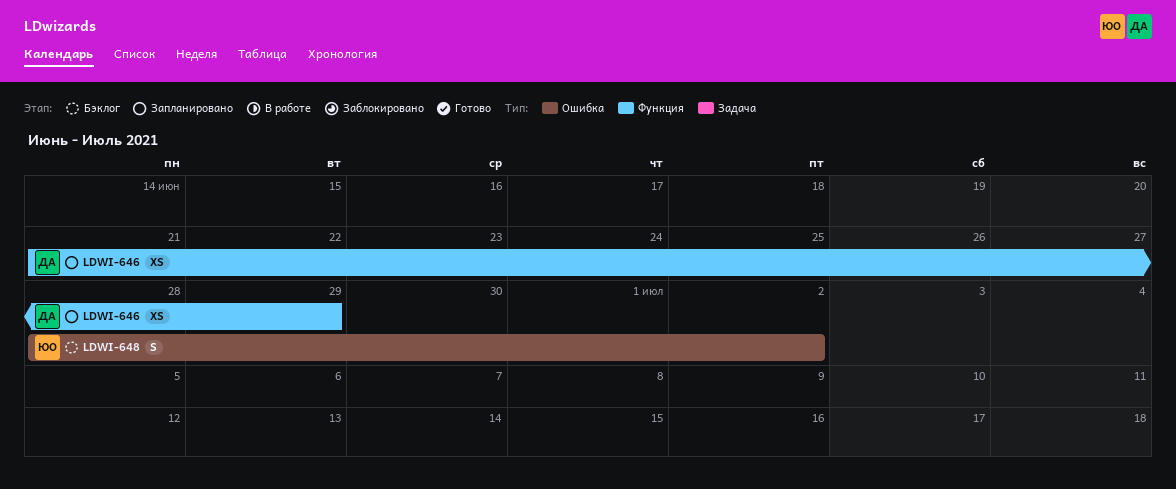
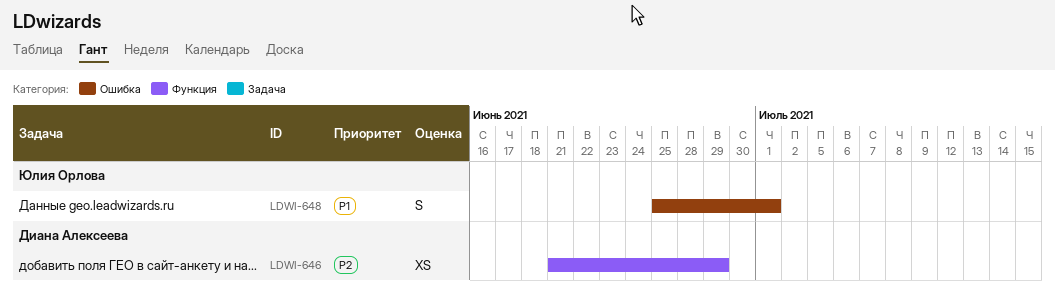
LDWI-648, start: Jun 28 -> Jun 25
LDWI-648, due: Jul 2 -> Jul 1

